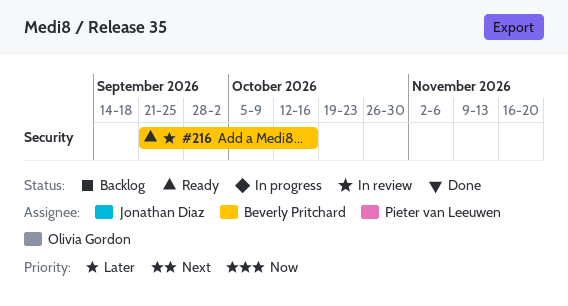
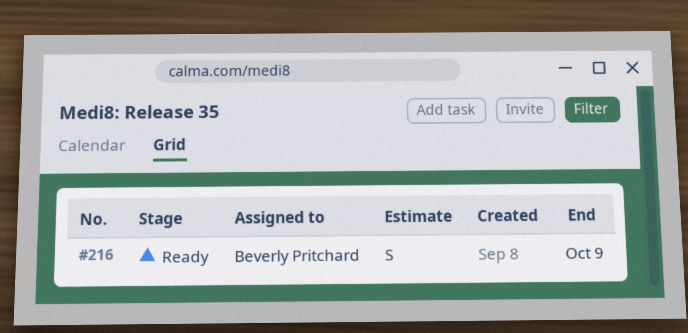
#216, due: Oct 16 -> Oct 9

